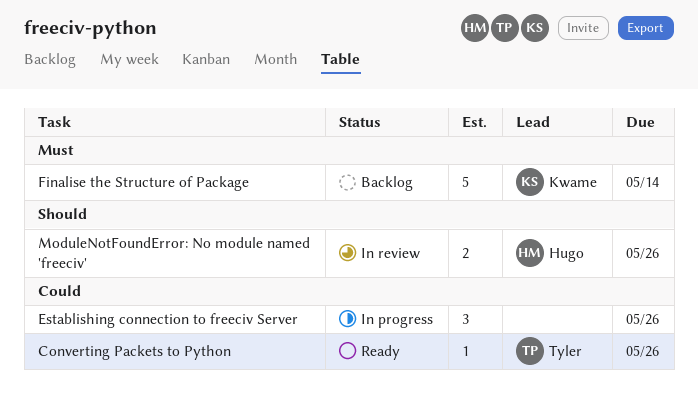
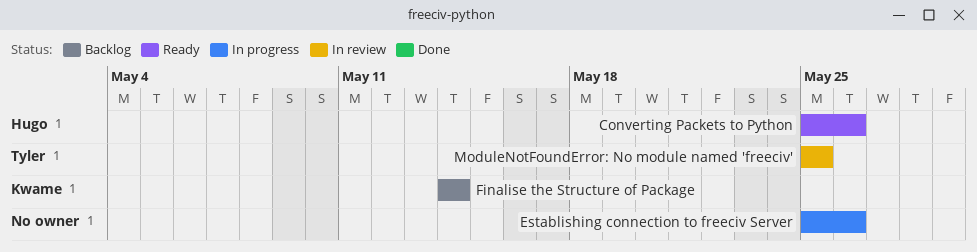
Converting Packets to Python, owner: Tyler -> Hugo
ModuleNotFoundError: No module named 'freeciv', owner: Hugo -> Tyler
ModuleNotFoundError: No module named 'freeciv', due: May 26 -> May 25

